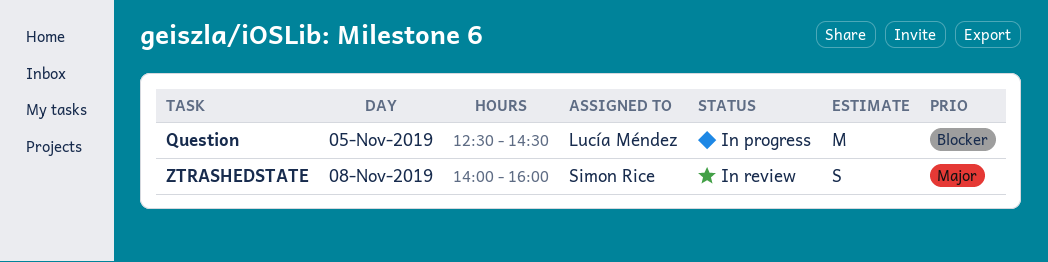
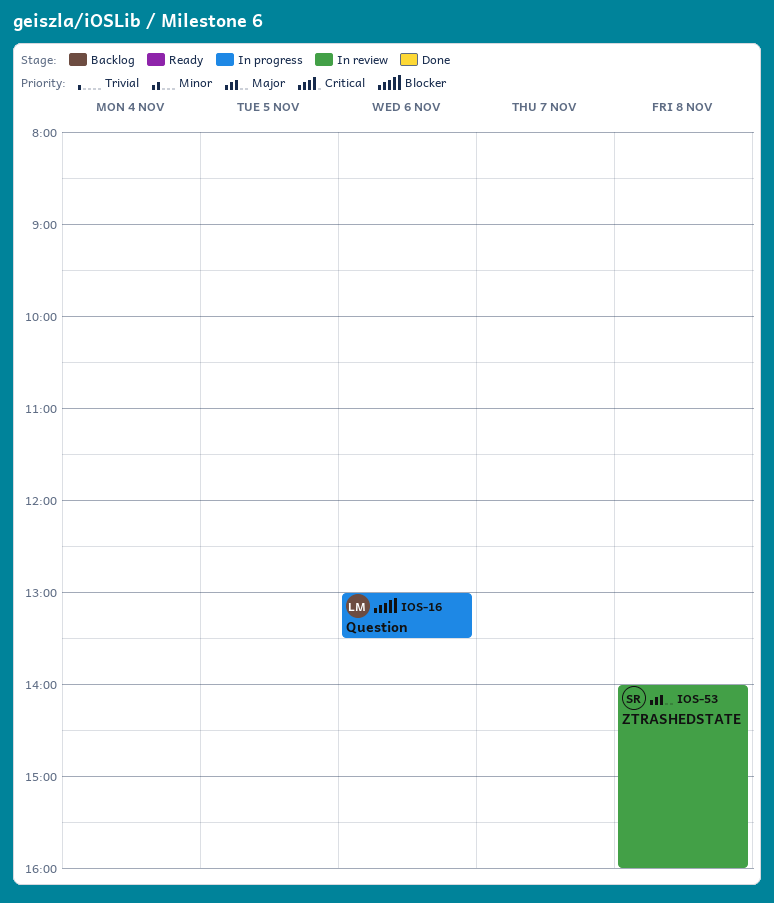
Question, day: Nov 5 -> Nov 6
Question, begins: 12:30 -> 13:00
Question, ends: 14:30 -> 13:30

